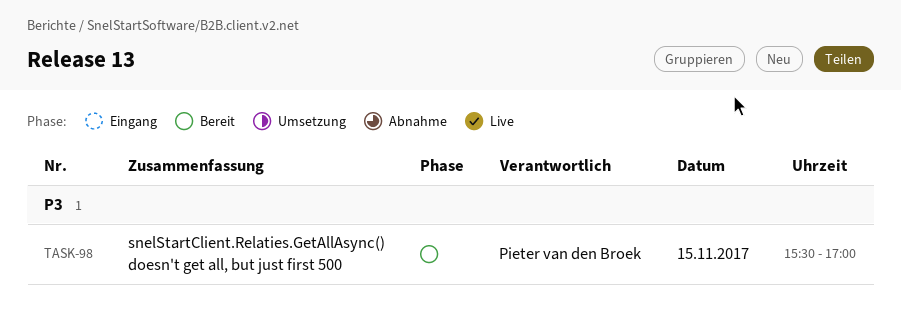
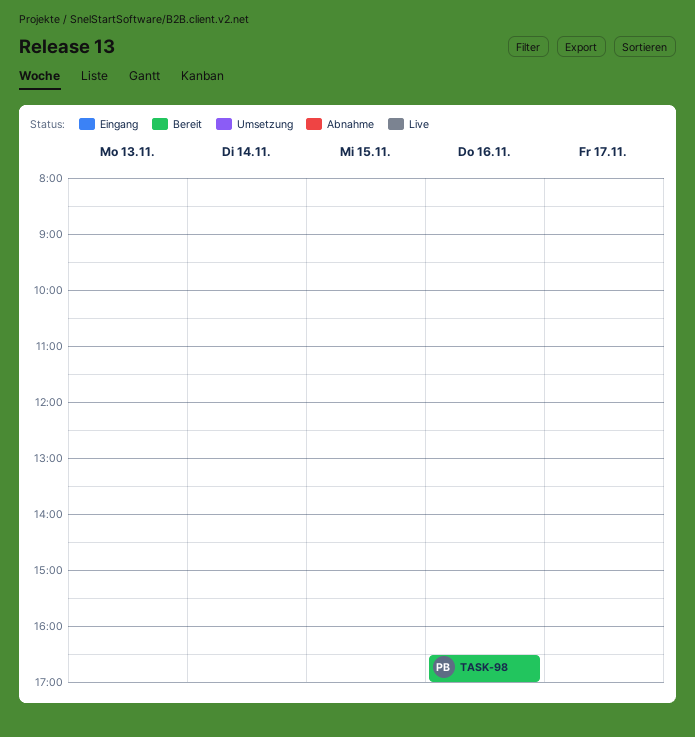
TASK-98, day: Nov 15 -> Nov 16
TASK-98, begins: 15:30 -> 16:30

